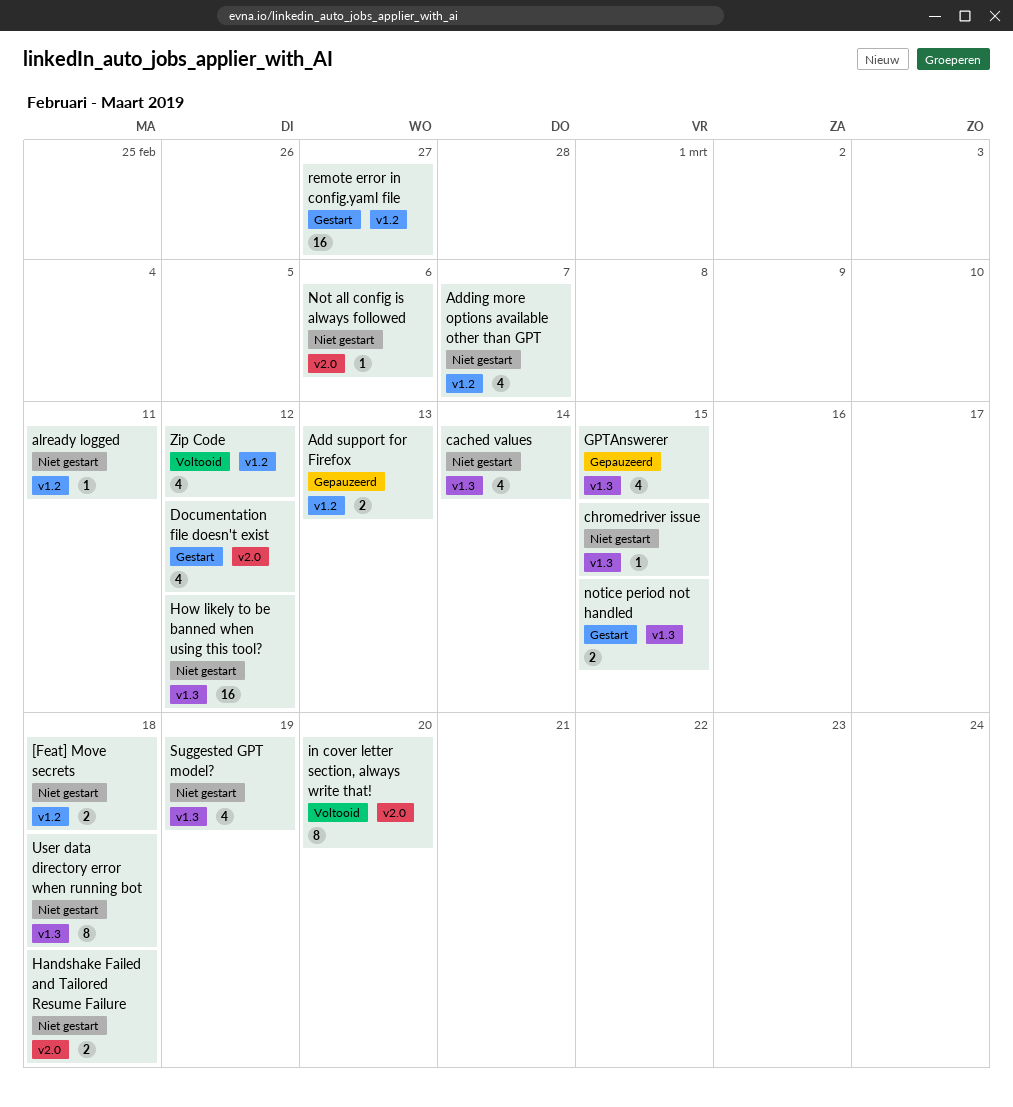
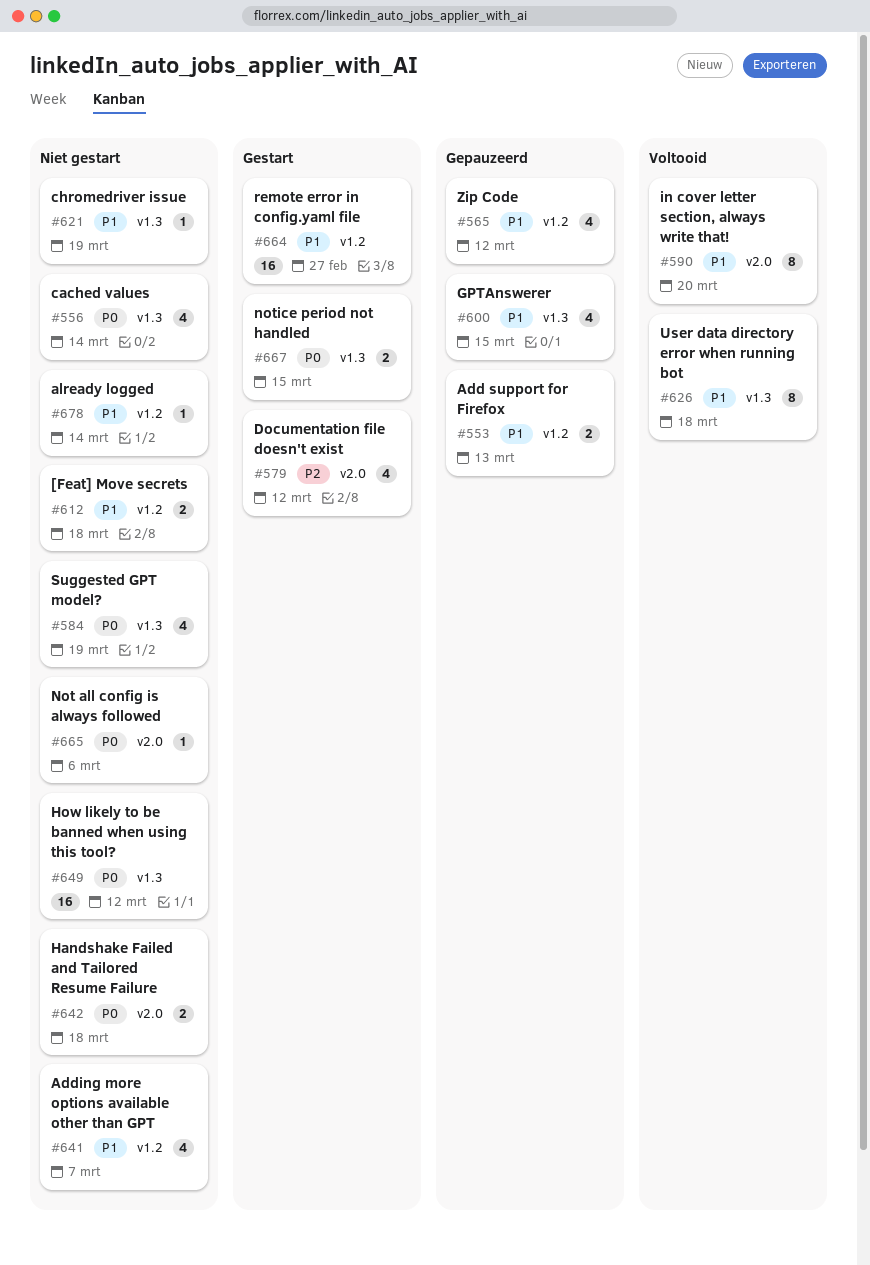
already logged, due: Mar 11 -> Mar 14
chromedriver issue, due: Mar 15 -> Mar 19
User data directory error when running bot, status: Niet gestart -> Voltooid
Zip Code, status: Voltooid -> Gepauzeerd

